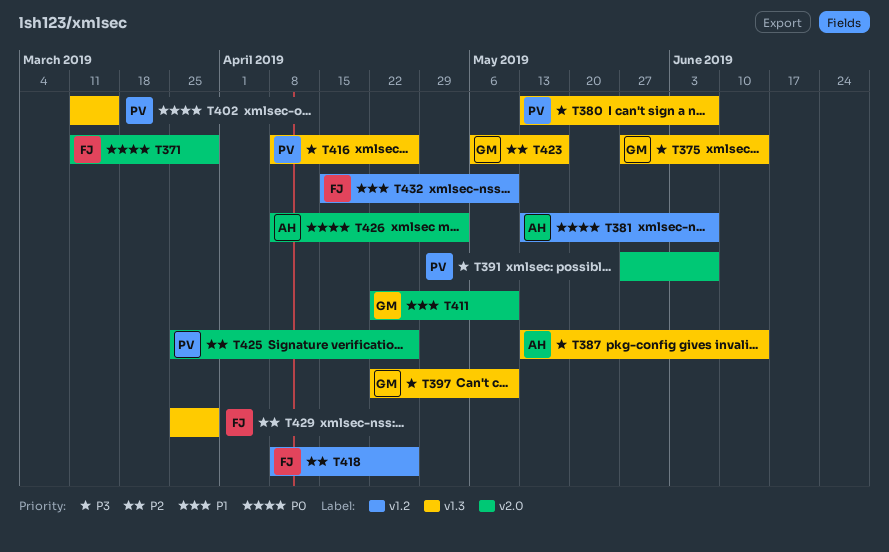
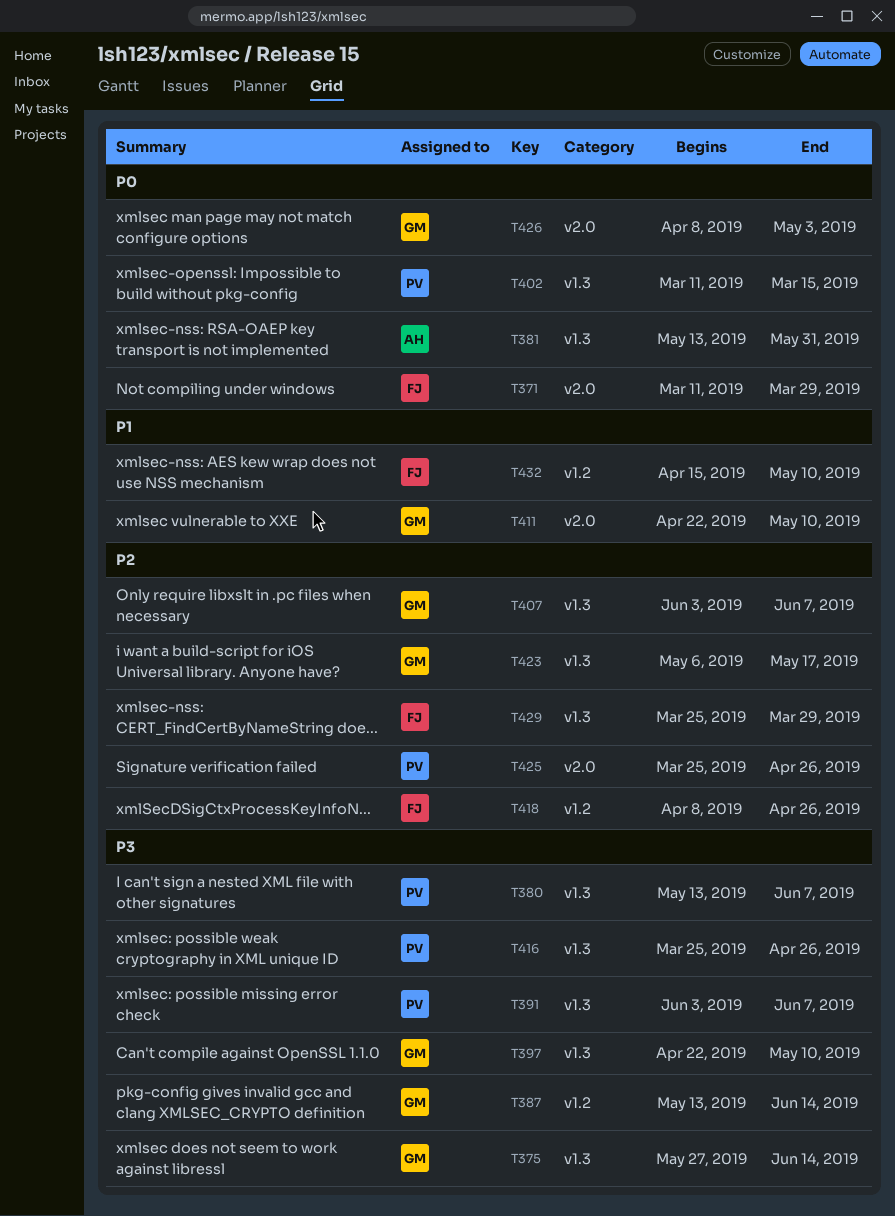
T381, label: v1.2 -> v1.3
T381, due: Jun 7 -> May 31
T387, owner: AH -> GM
T387, label: v1.3 -> v1.2
T391, label: v2.0 -> v1.3
T391, start: May 27 -> Jun 3
T407: none -> present
T416, start: Apr 8 -> Mar 25
T426, owner: AH -> GM

